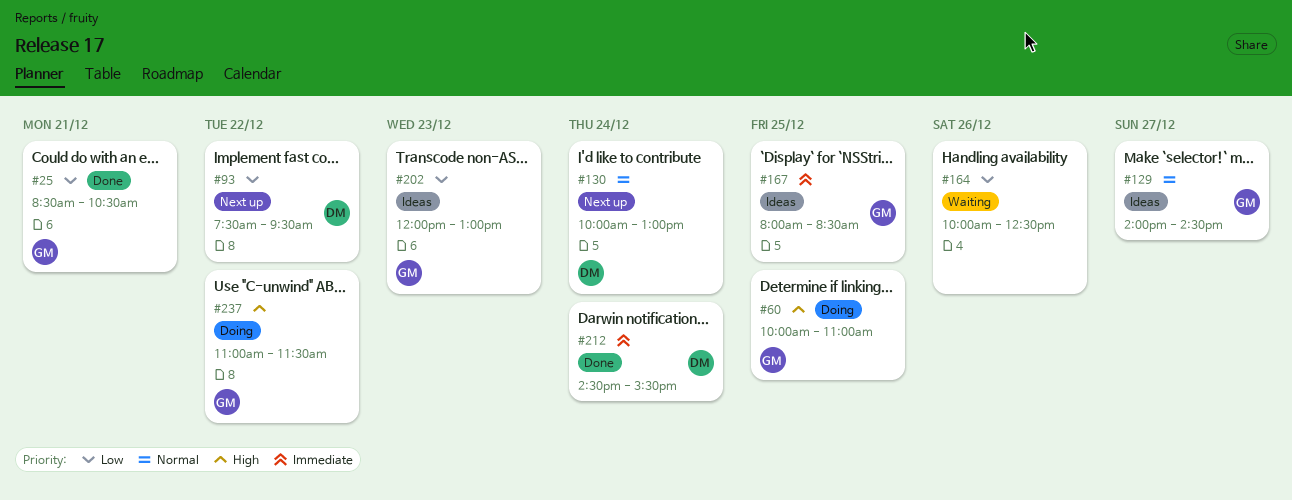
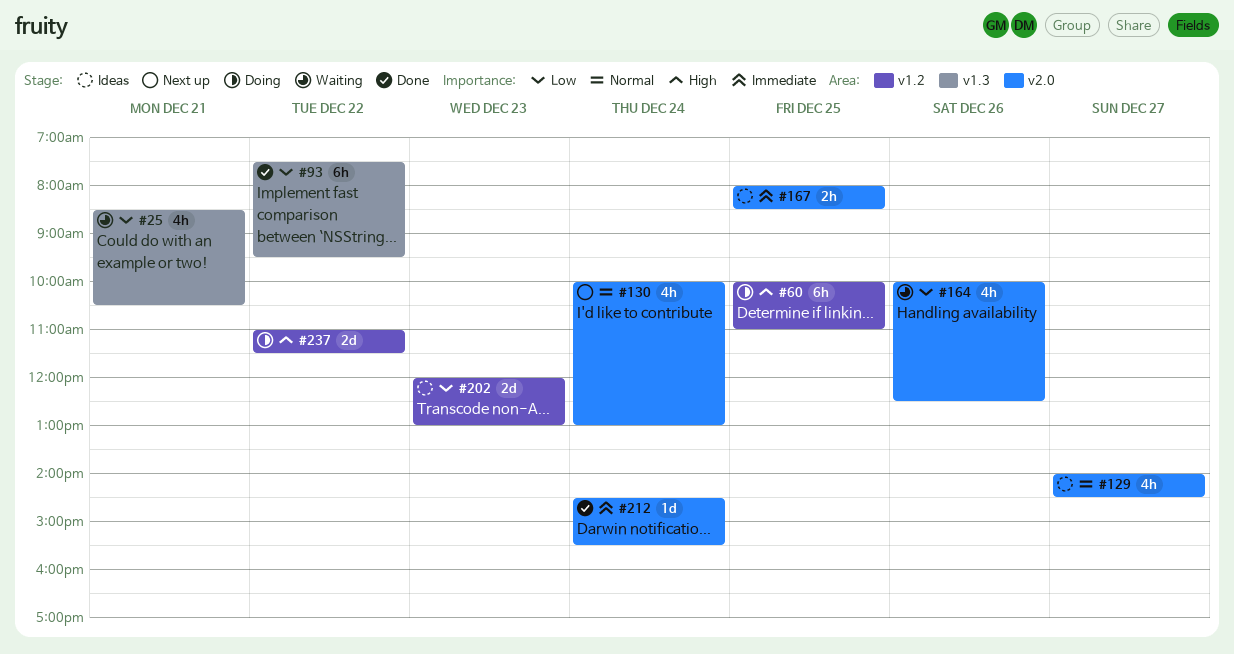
#25, status: Done -> Waiting
#93, status: Next up -> Done

